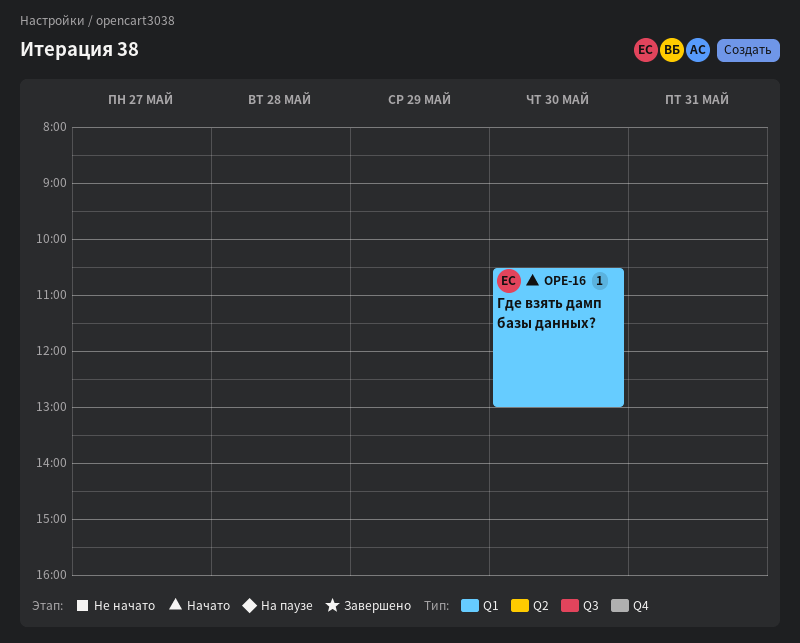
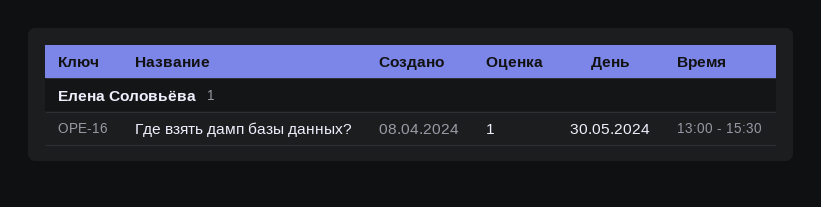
OPE-16, begins: 10:30 -> 13:00
OPE-16, ends: 13:00 -> 15:30

